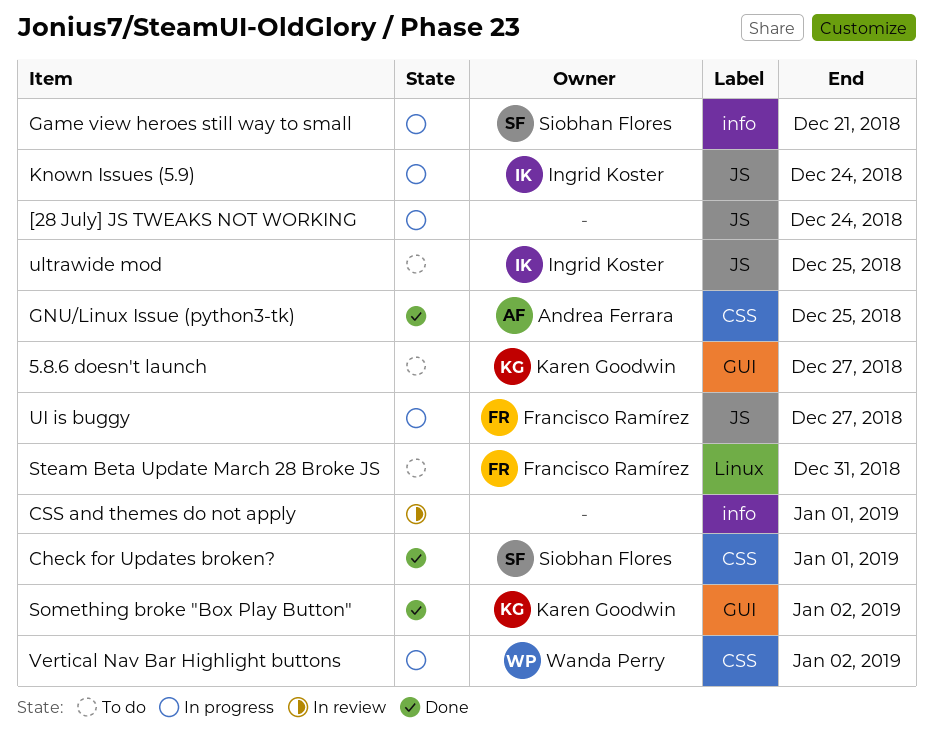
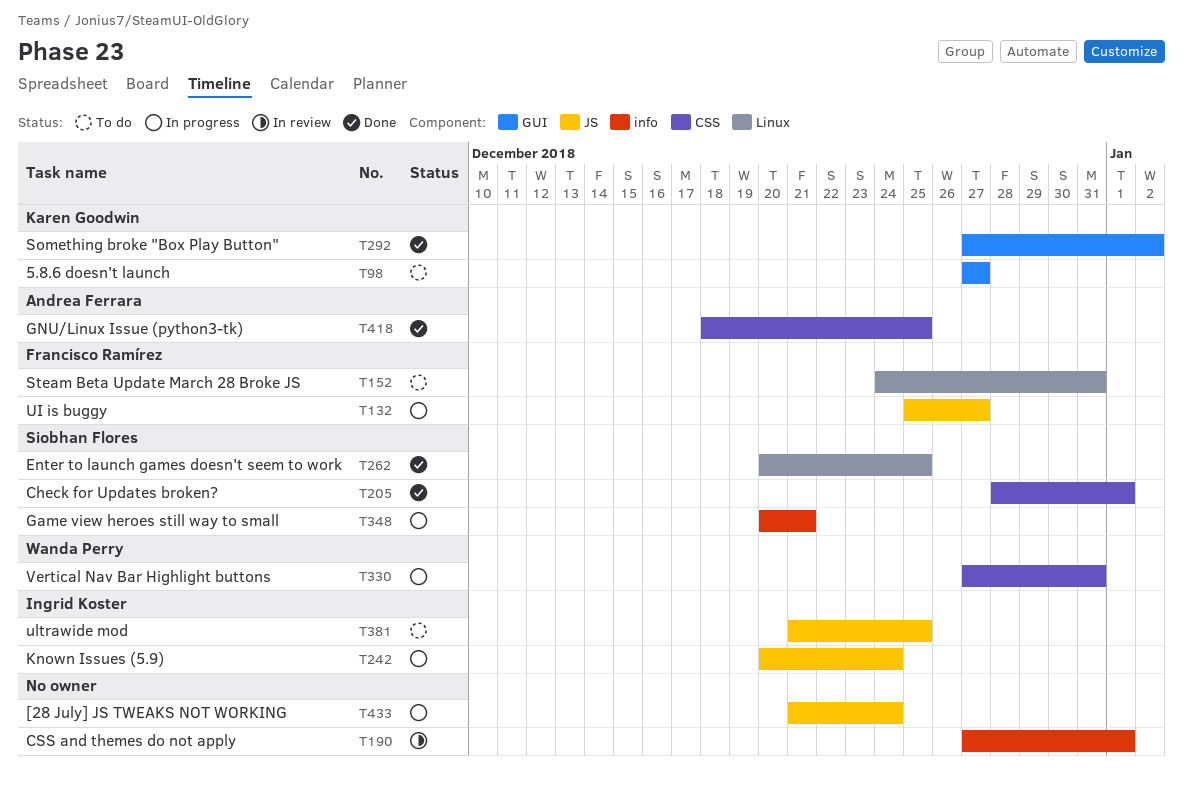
Enter to launch games doesn't seem to work: none -> present
Vertical Nav Bar Highlight buttons, due: Jan 2 -> Dec 31

